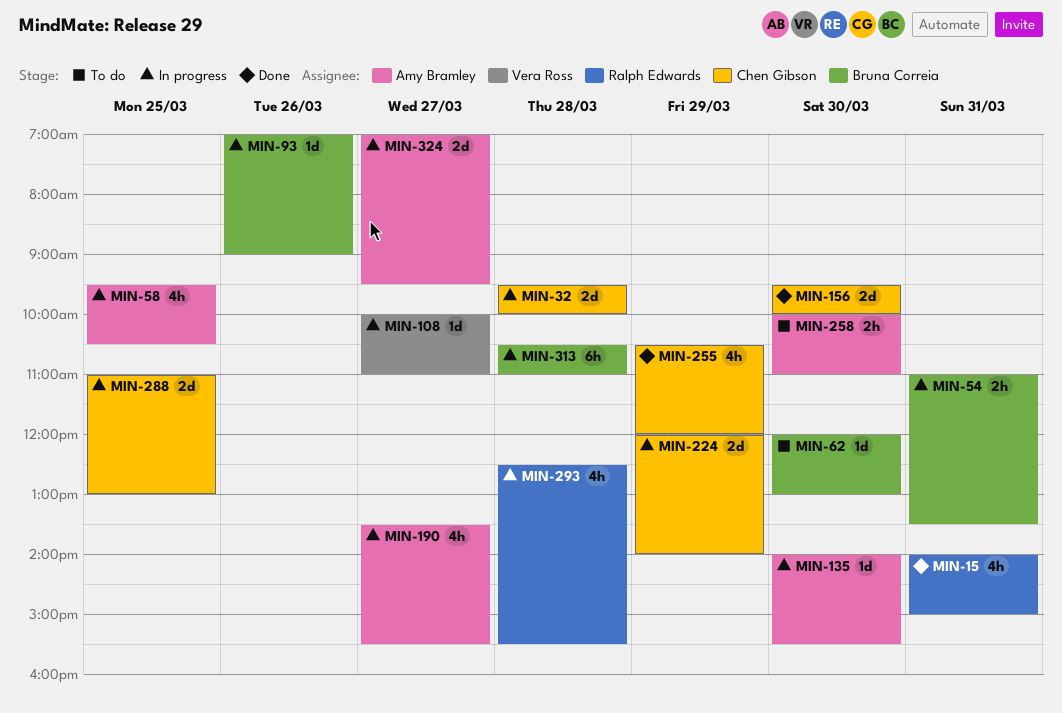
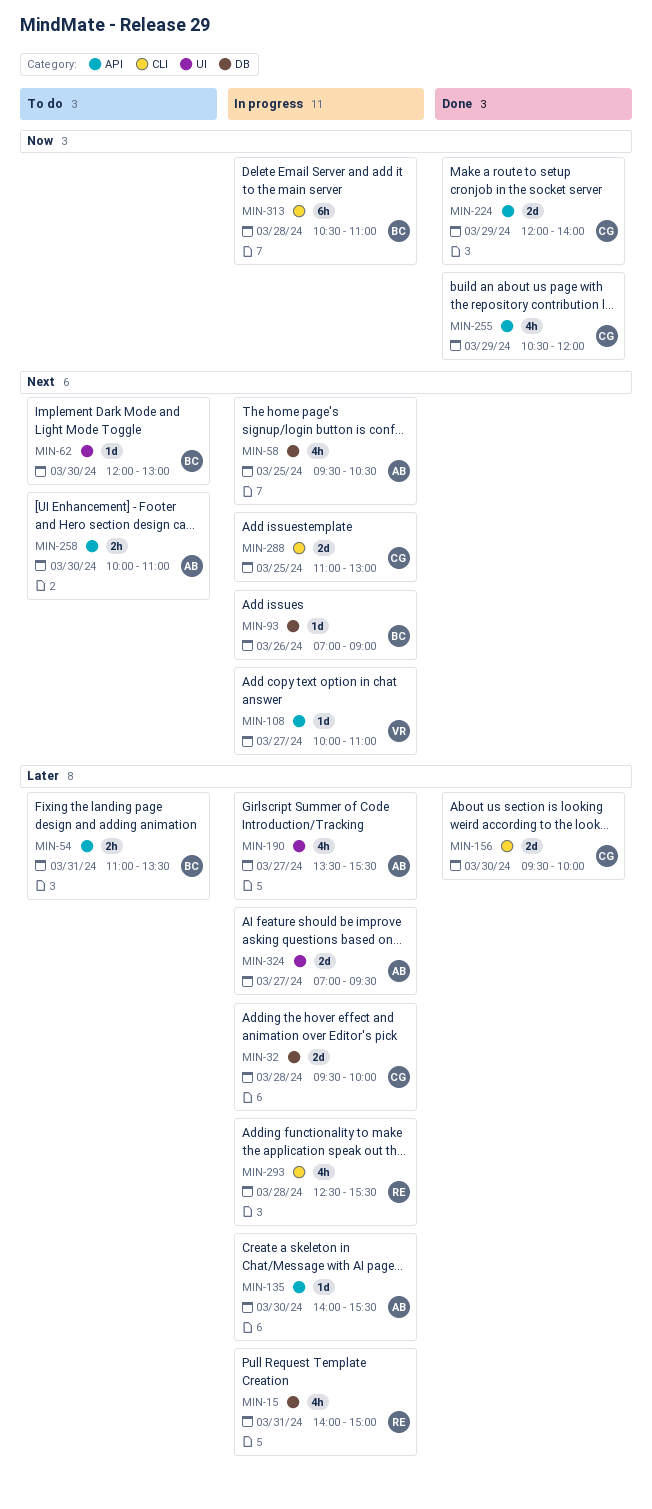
MIN-15, status: Done -> In progress
MIN-54, status: In progress -> To do
MIN-224, status: In progress -> Done

